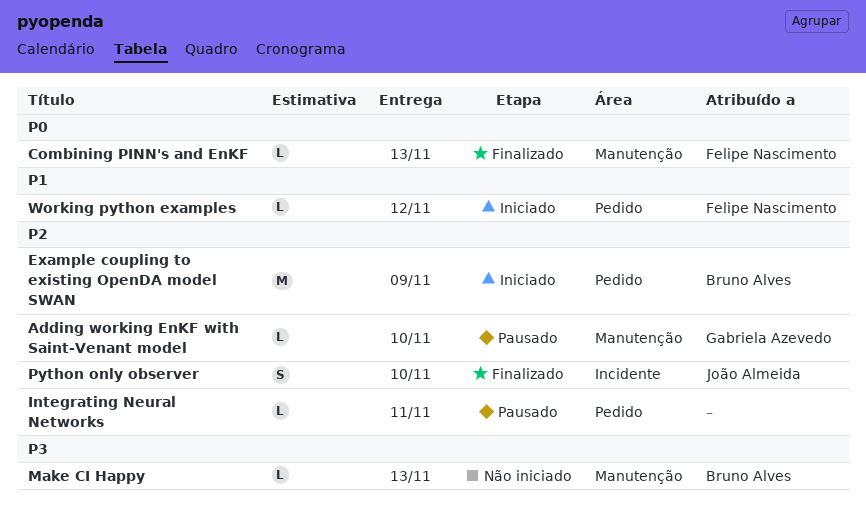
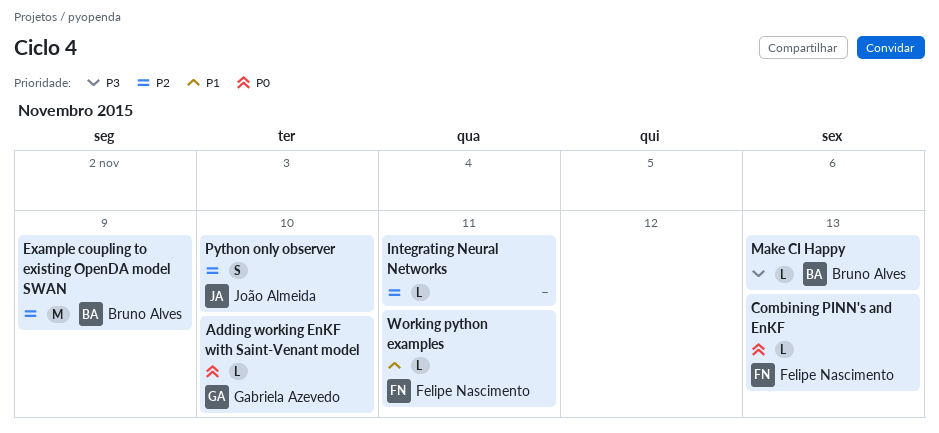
Adding working EnKF with Saint-Venant model, priority: P2 -> P0
Working python examples, due: Nov 12 -> Nov 11

